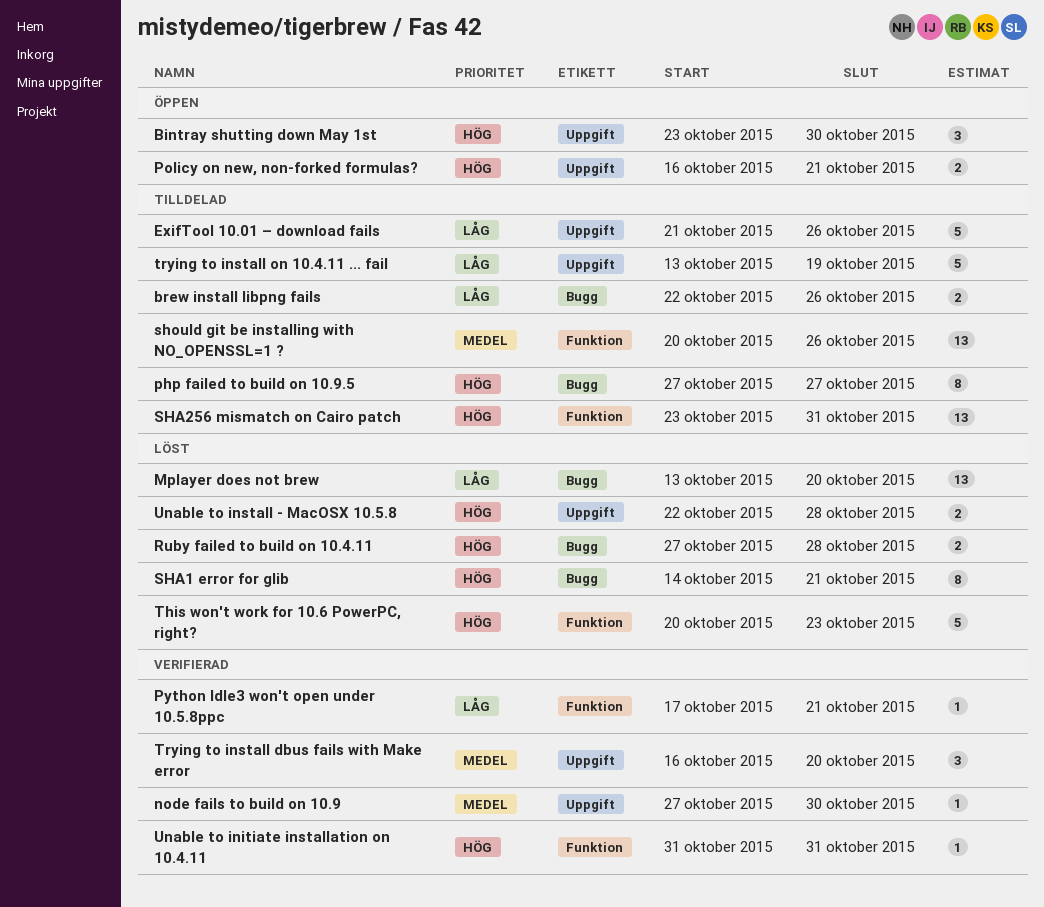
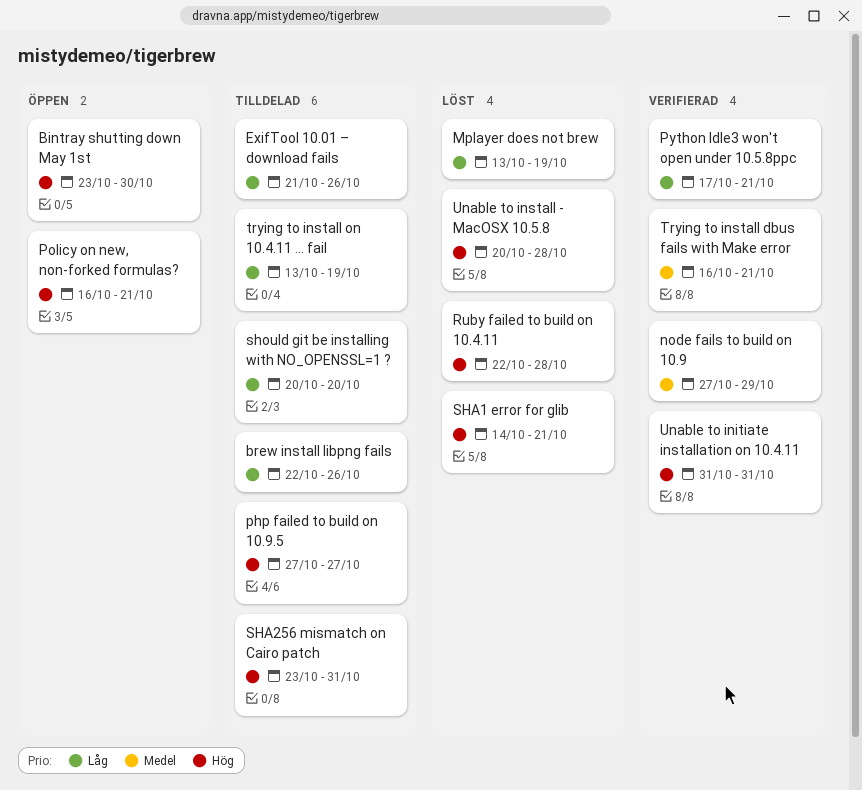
Mplayer does not brew, due: Oct 20 -> Oct 19
node fails to build on 10.9, due: Oct 30 -> Oct 29
Ruby failed to build on 10.4.11, start: Oct 27 -> Oct 22
should git be installing with NO_OPENSSL=1 ?, priority: Medel -> Låg
should git be installing with NO_OPENSSL=1 ?, due: Oct 26 -> Oct 20
This won't work for 10.6 PowerPC, right?: present -> none
Trying to install dbus fails with Make error, due: Oct 20 -> Oct 21
Unable to install - MacOSX 10.5.8, start: Oct 22 -> Oct 20

